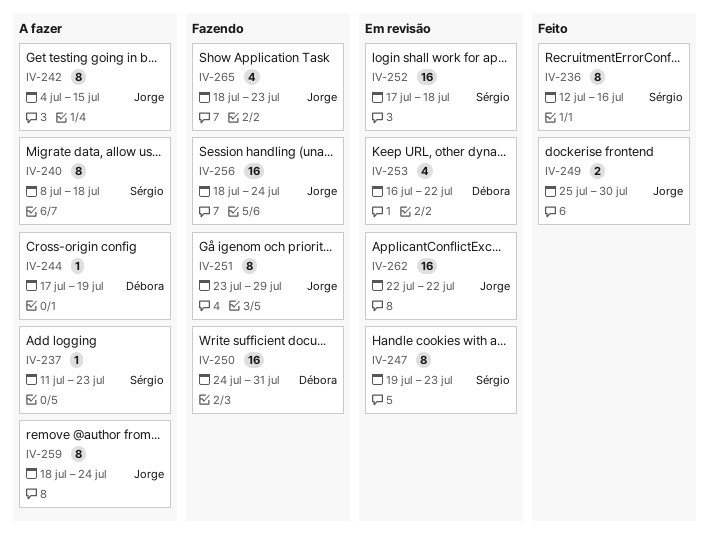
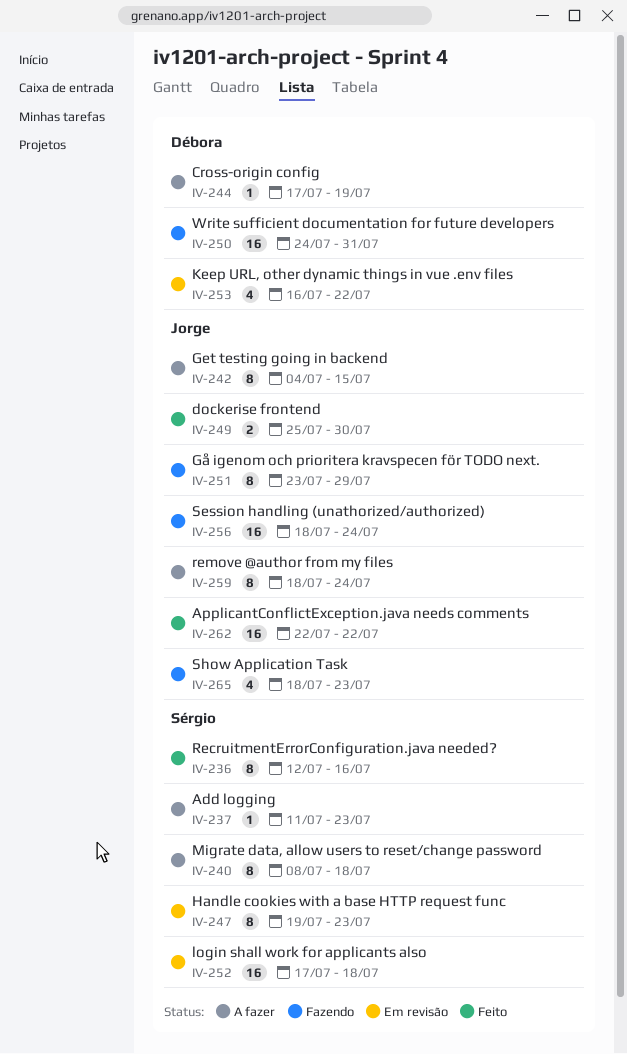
IV-262, status: Em revisão -> Feito

